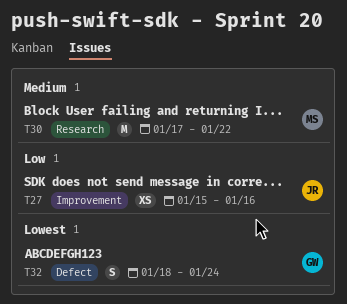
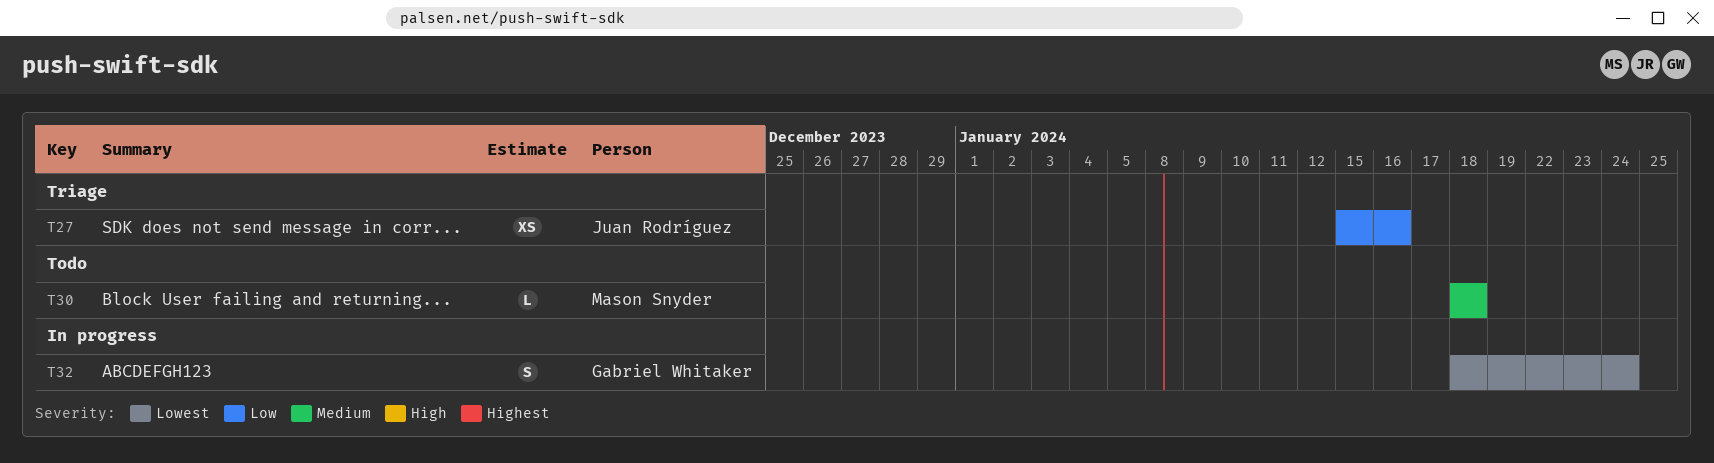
T30, estimate: M -> L
T30, start: Jan 17 -> Jan 18
T30, due: Jan 22 -> Jan 18

